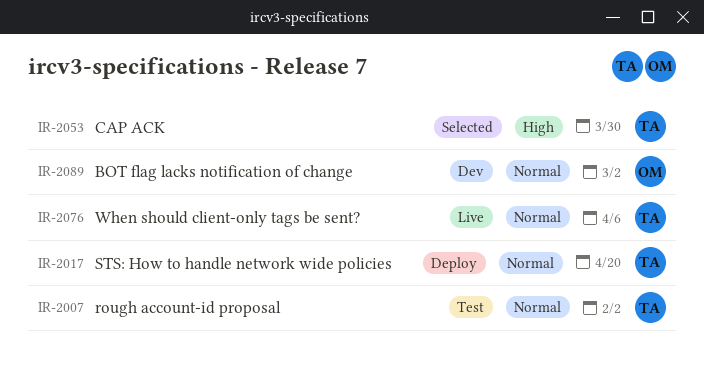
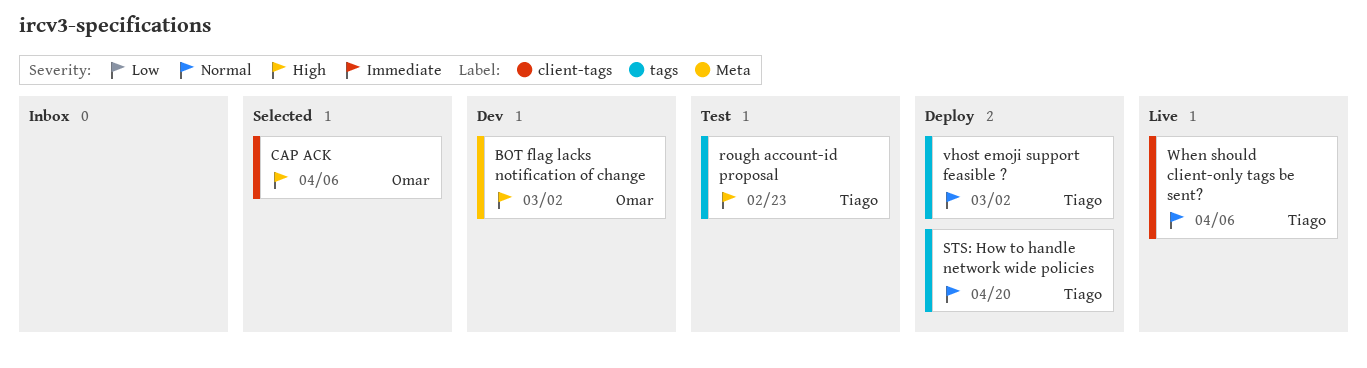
BOT flag lacks notification of change, priority: Normal -> High
CAP ACK, owner: Tiago -> Omar
CAP ACK, due: Mar 30 -> Apr 6
rough account-id proposal, priority: Normal -> High
rough account-id proposal, due: Feb 2 -> Feb 23
vhost emoji support feasible ?: none -> present

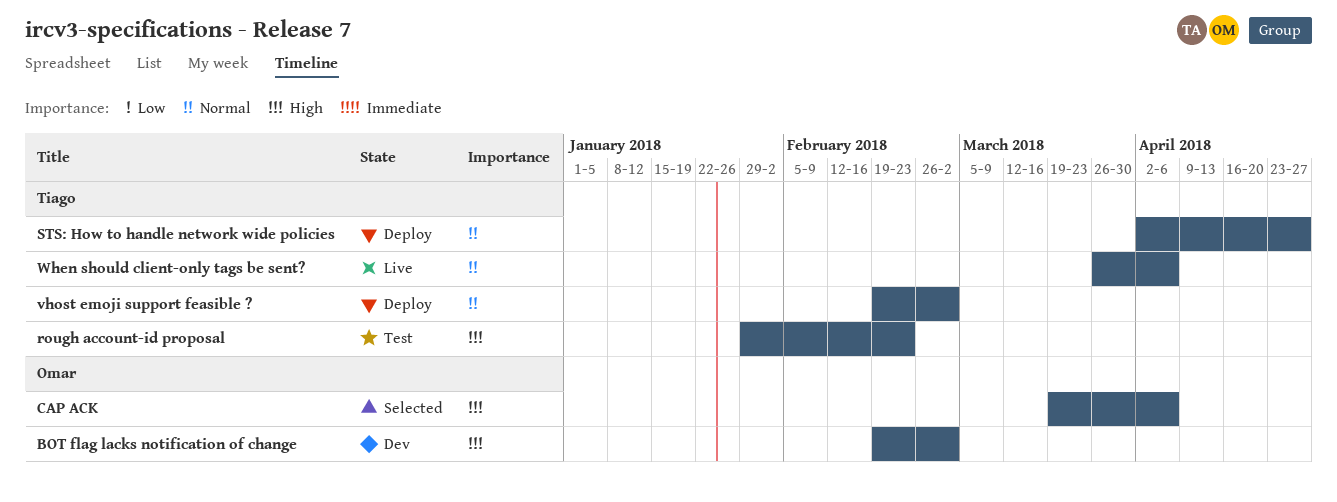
STS: How to handle network wide policies, due: Apr 20 -> Apr 27

